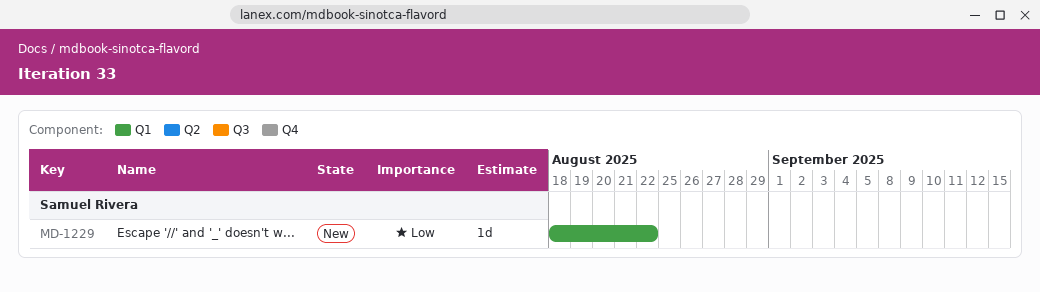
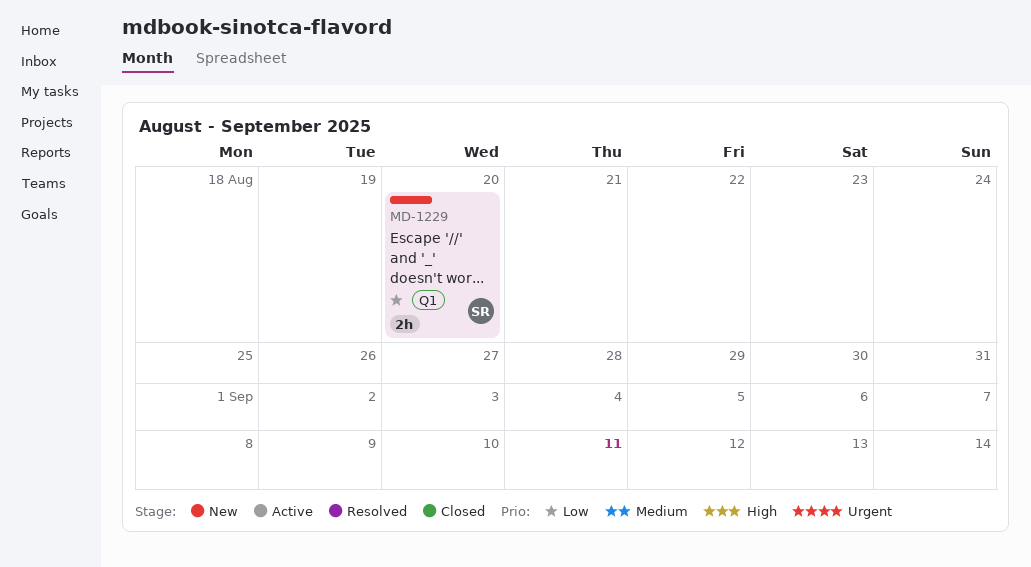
MD-1229, estimate: 1d -> 2h
MD-1229, due: Aug 22 -> Aug 20

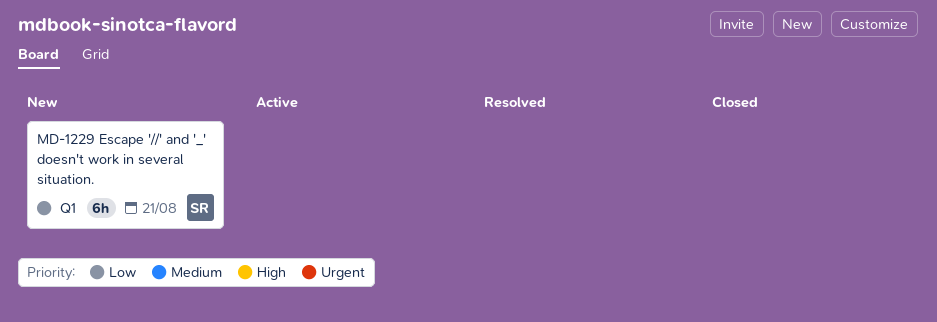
MD-1229, estimate: 2h -> 6h
MD-1229, due: Aug 20 -> Aug 21

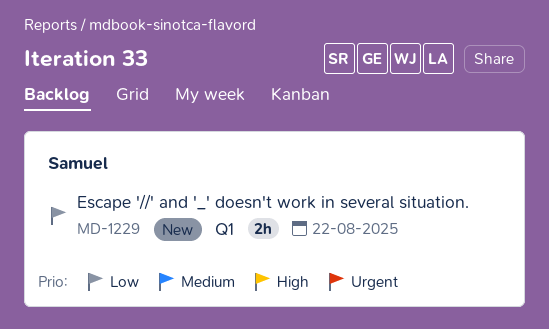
MD-1229, estimate: 6h -> 2h
MD-1229, due: Aug 21 -> Aug 22

